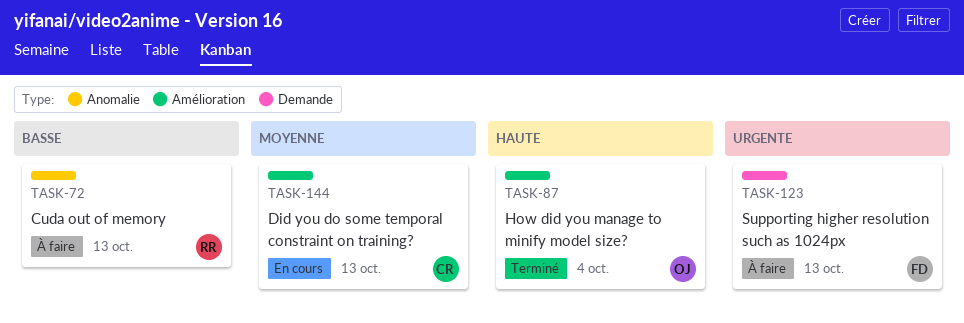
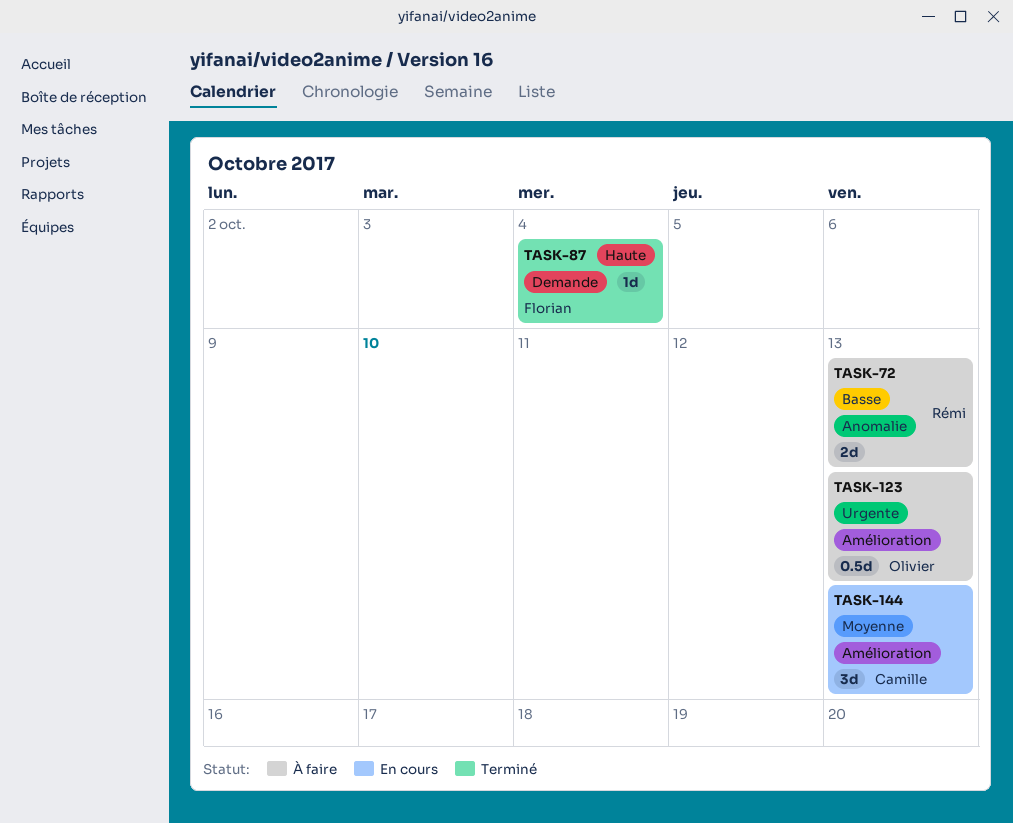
TASK-87, owner: Olivier -> Florian
TASK-87, label: Amélioration -> Demande
TASK-123, owner: Florian -> Olivier
TASK-123, label: Demande -> Amélioration

